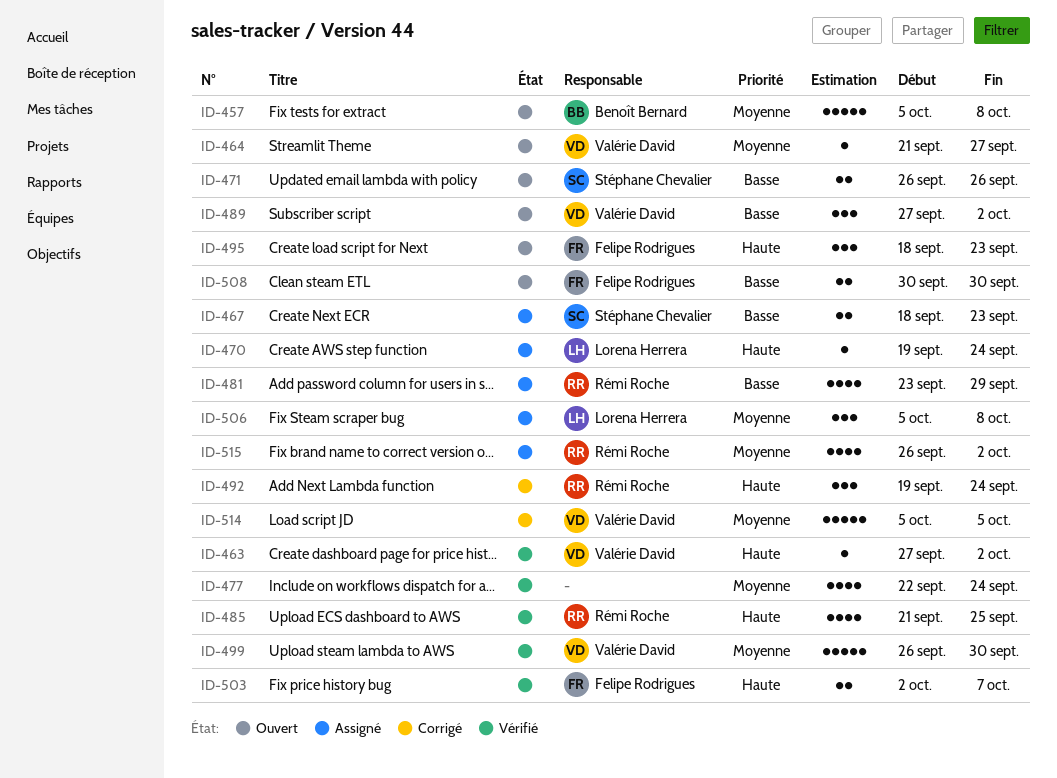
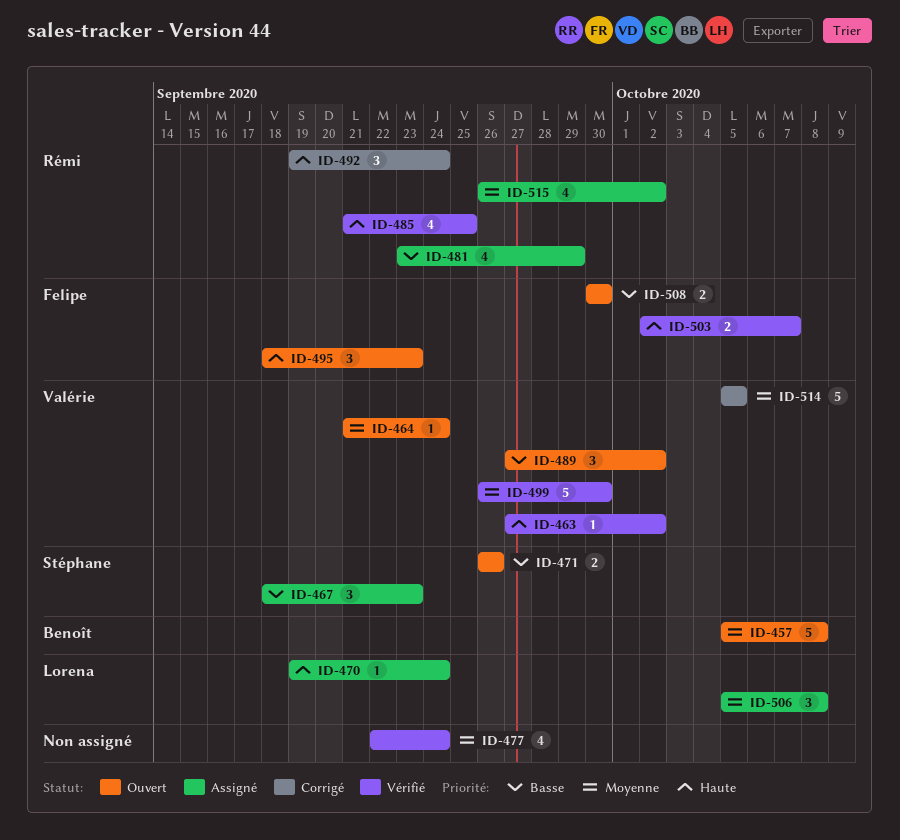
ID-464, due: Sep 27 -> Sep 24
ID-467, estimate: 2 -> 3

